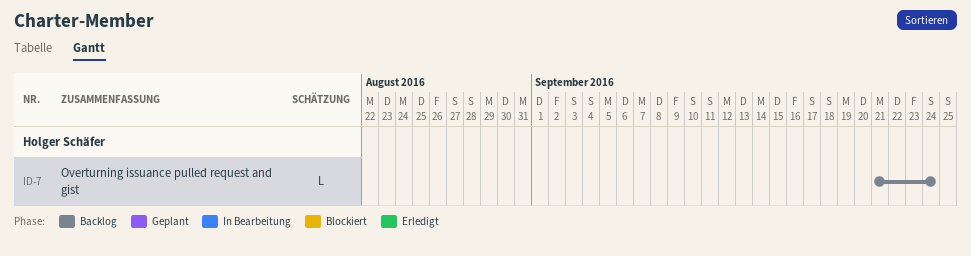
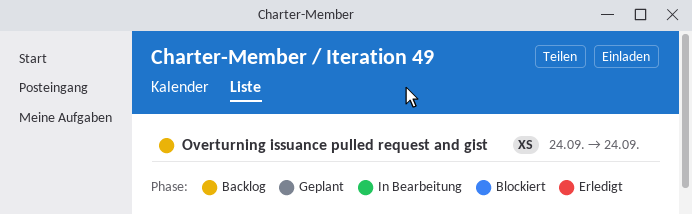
Overturning issuance pulled request and gist, estimate: L -> XS
Overturning issuance pulled request and gist, start: Sep 21 -> Sep 24

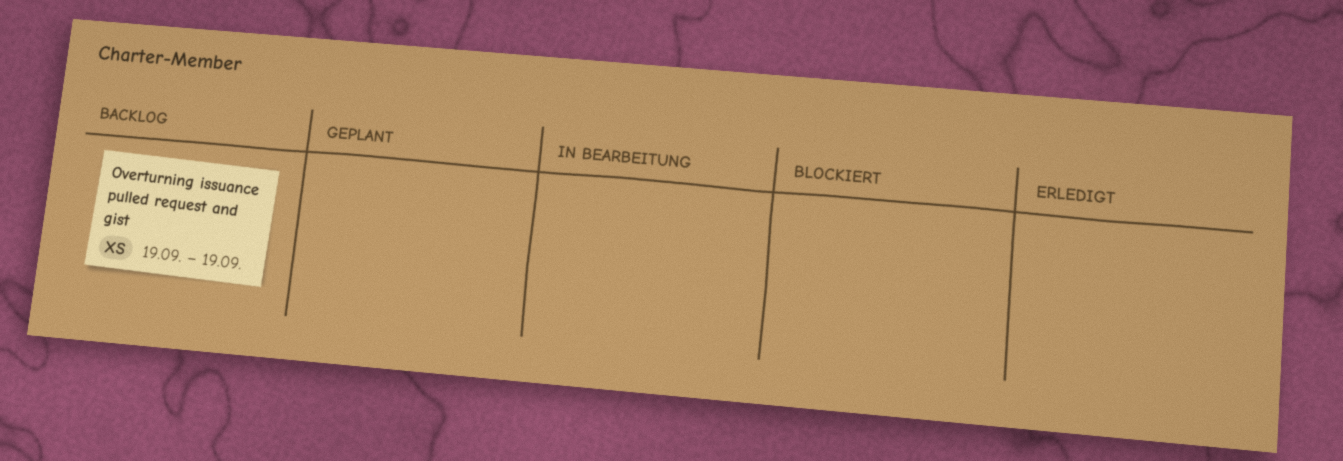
Overturning issuance pulled request and gist, start: Sep 24 -> Sep 19
Overturning issuance pulled request and gist, due: Sep 24 -> Sep 19

